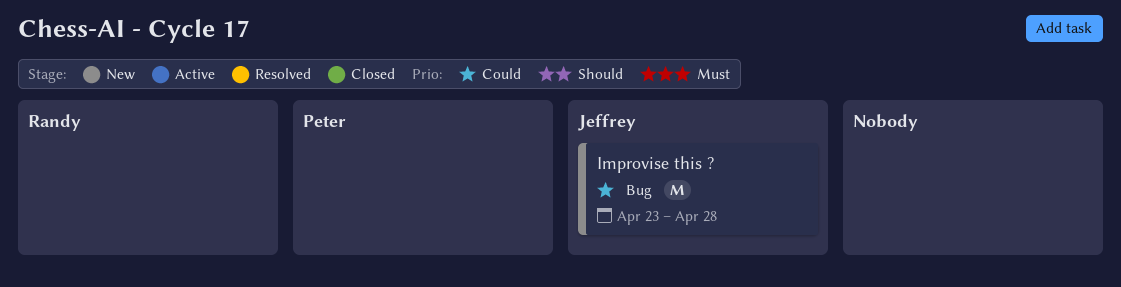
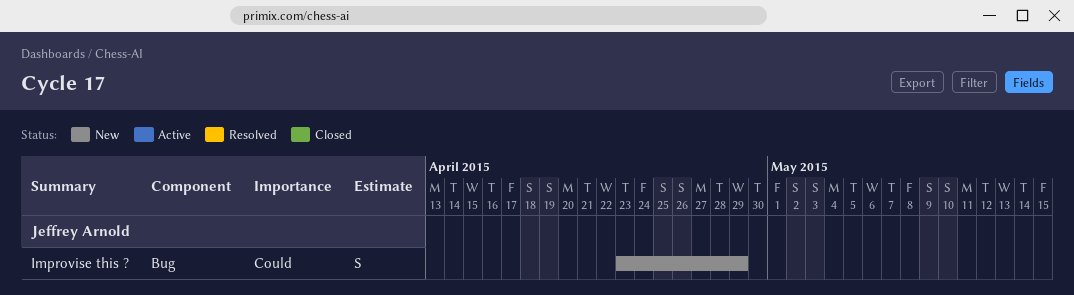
Improvise this ?, estimate: M -> S
Improvise this ?, due: Apr 28 -> Apr 29

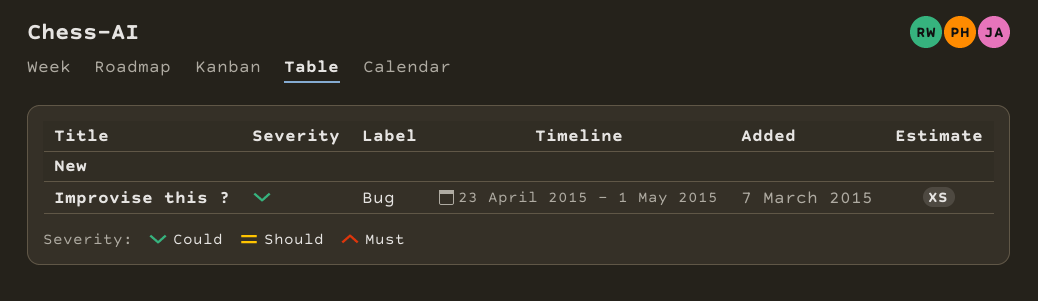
Improvise this ?, estimate: S -> XS
Improvise this ?, due: Apr 29 -> May 1

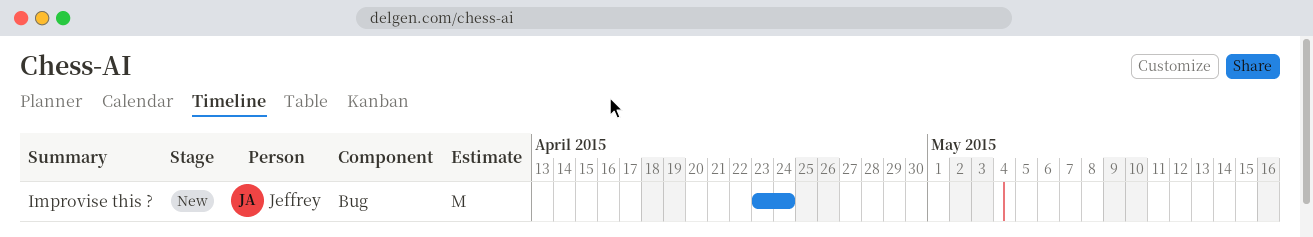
Improvise this ?, estimate: XS -> M
Improvise this ?, due: May 1 -> Apr 24

